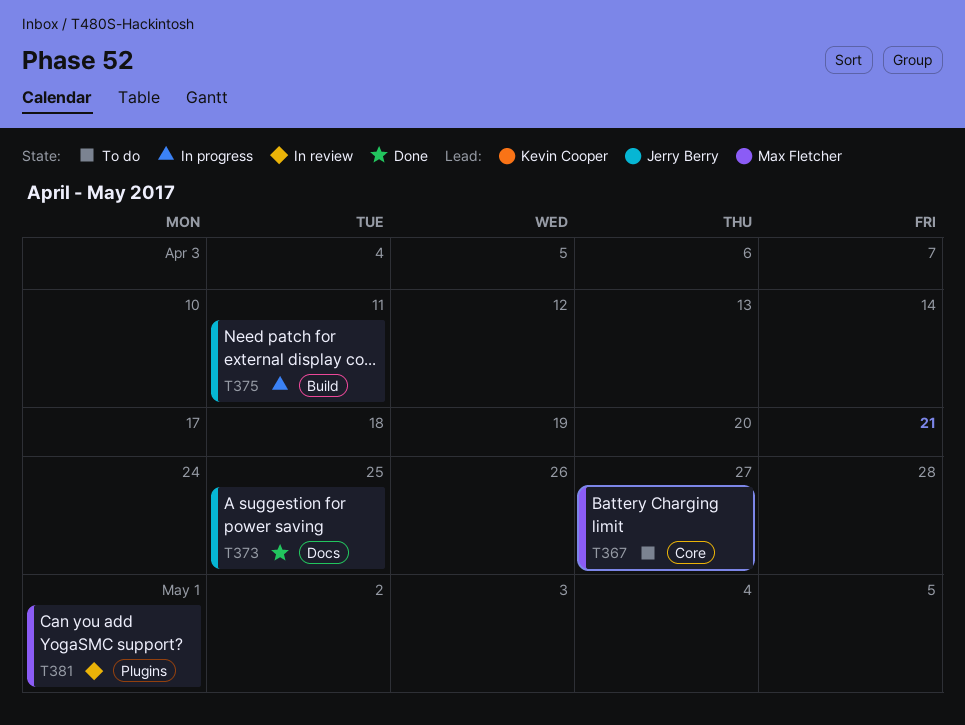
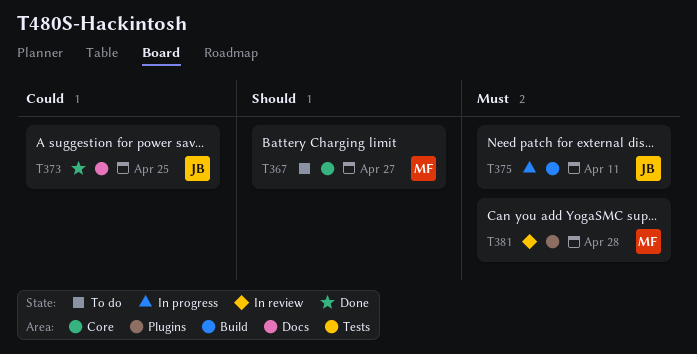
T381, due: May 1 -> Apr 28

